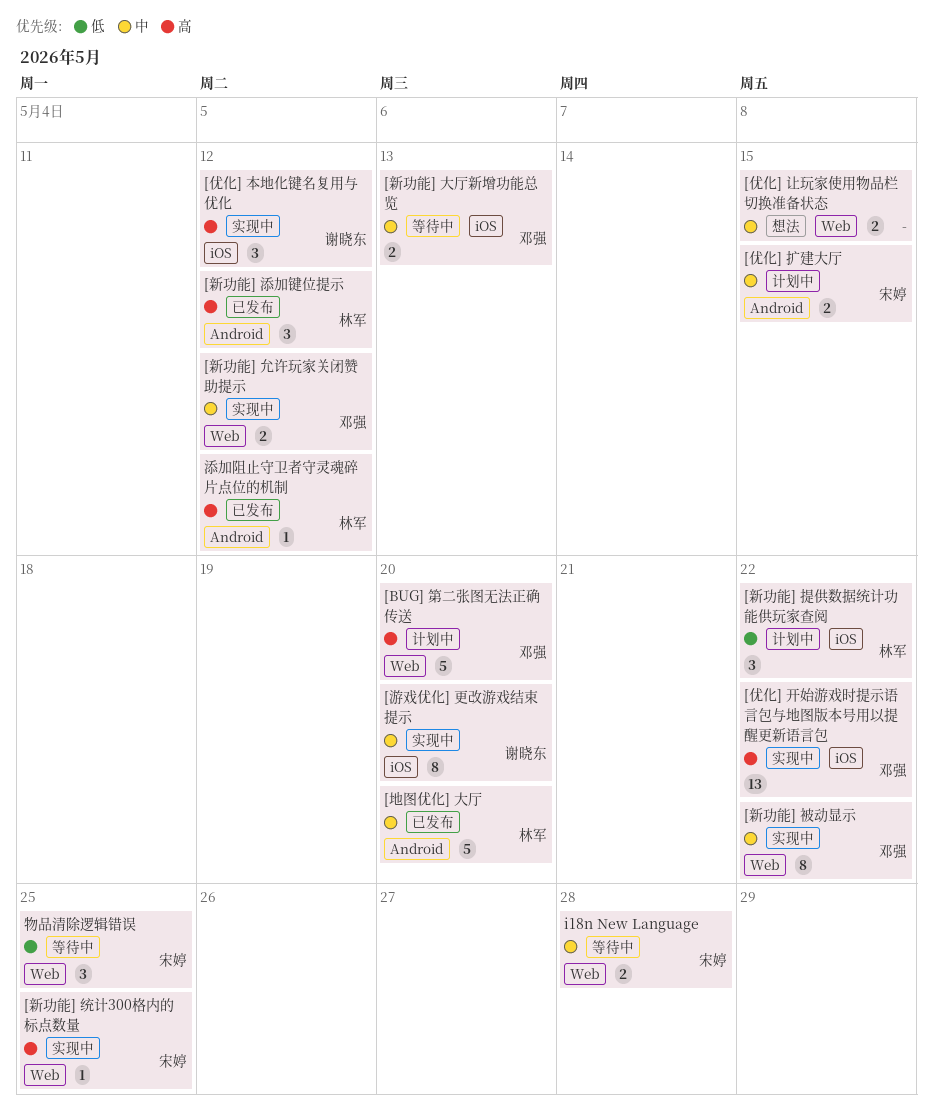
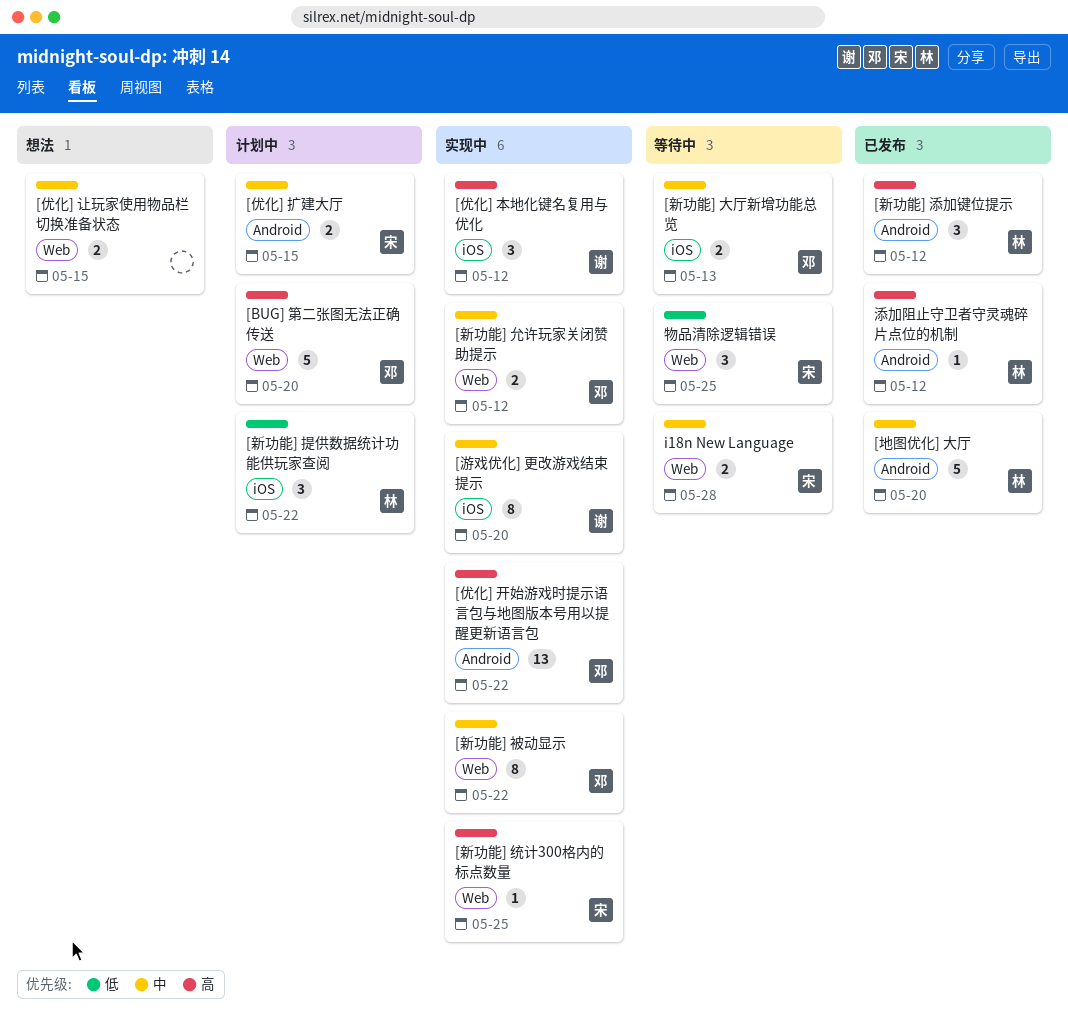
[优化] 开始游戏时提示语言包与地图版本号用以提醒更新语言包, label: iOS -> Android

